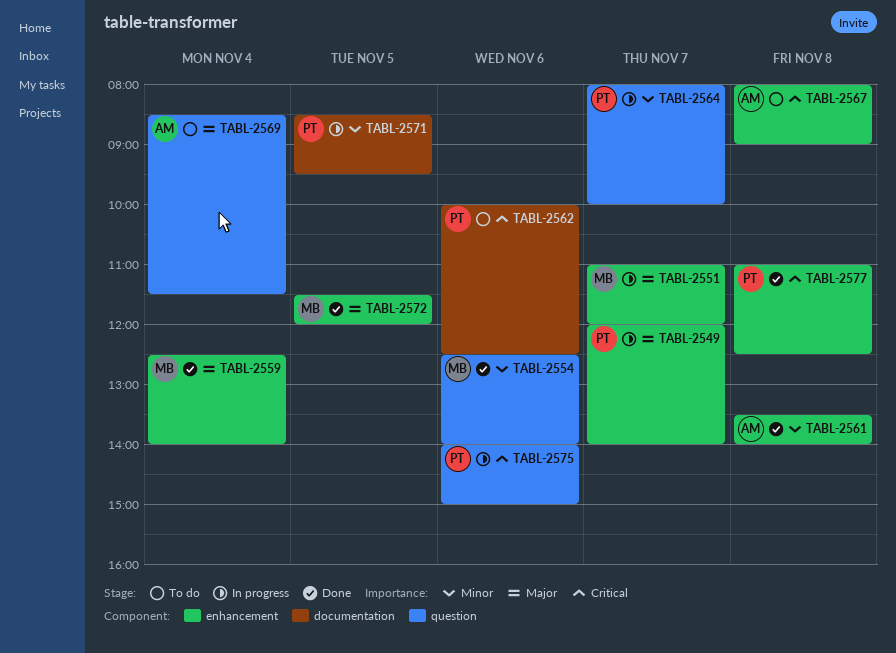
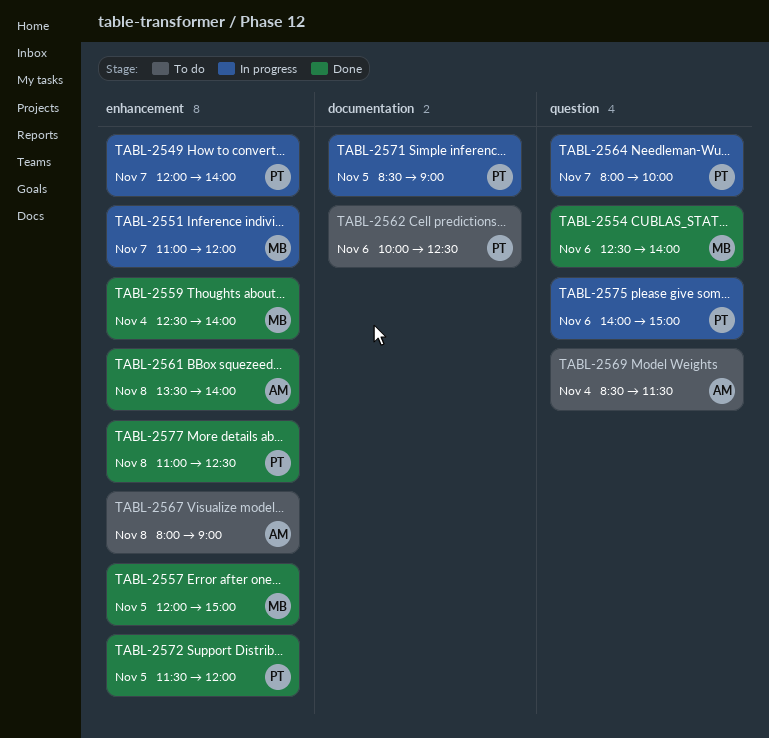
TABL-2557: none -> present
TABL-2571, ends: 09:30 -> 09:00
TABL-2572, owner: MB -> PT

